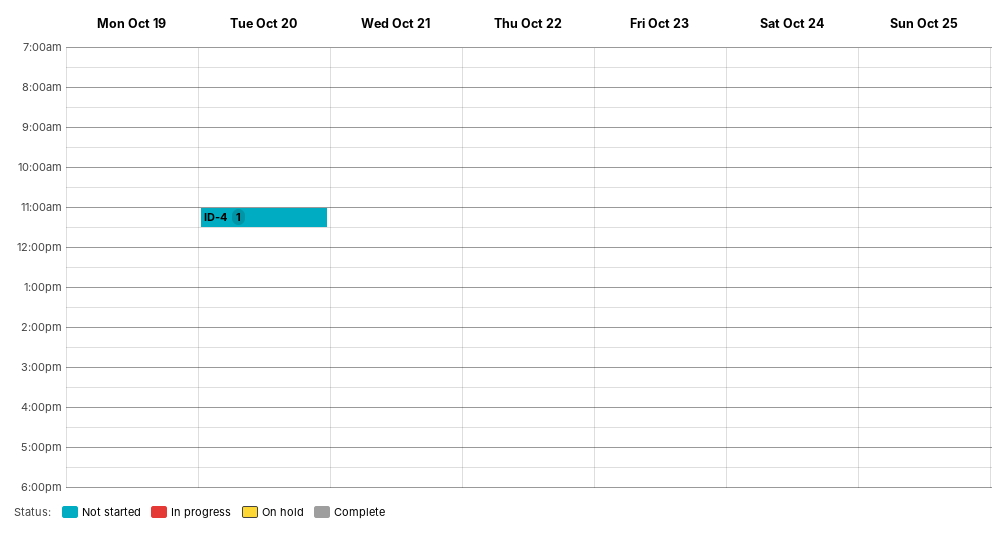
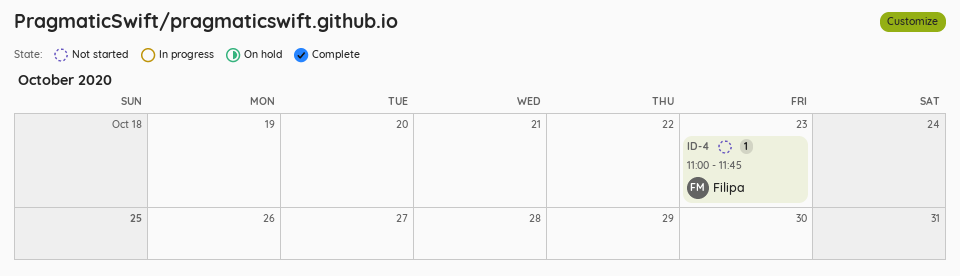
ID-4, day: Oct 20 -> Oct 23
ID-4, ends: 11:30 -> 11:45

